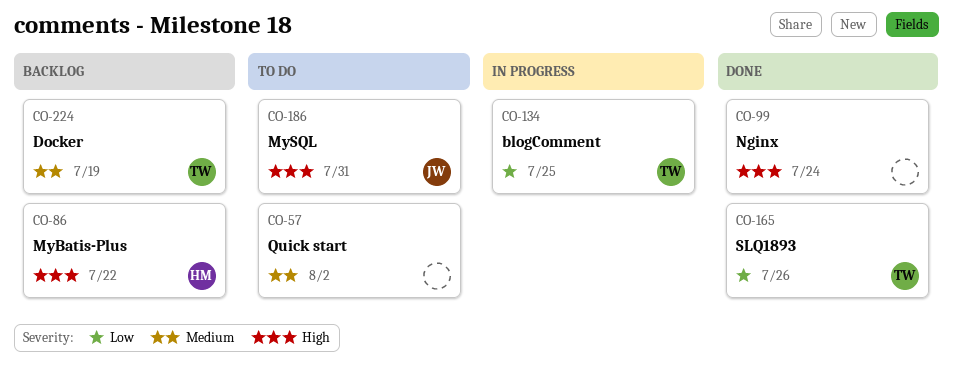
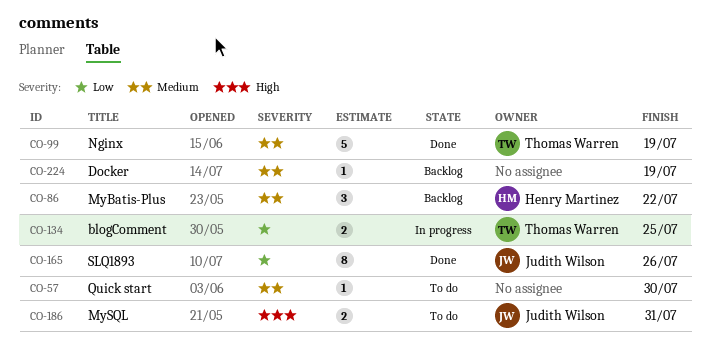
CO-57, due: Aug 2 -> Jul 30
CO-86, priority: High -> Medium
CO-99, owner: none -> Thomas Warren
CO-99, priority: High -> Medium
CO-99, due: Jul 24 -> Jul 19
CO-165, owner: Thomas Warren -> Judith Wilson
CO-224, owner: Thomas Warren -> none

